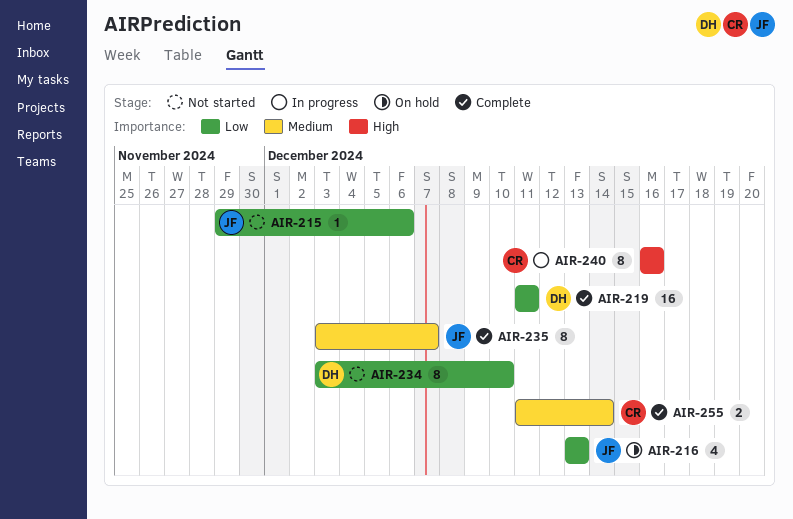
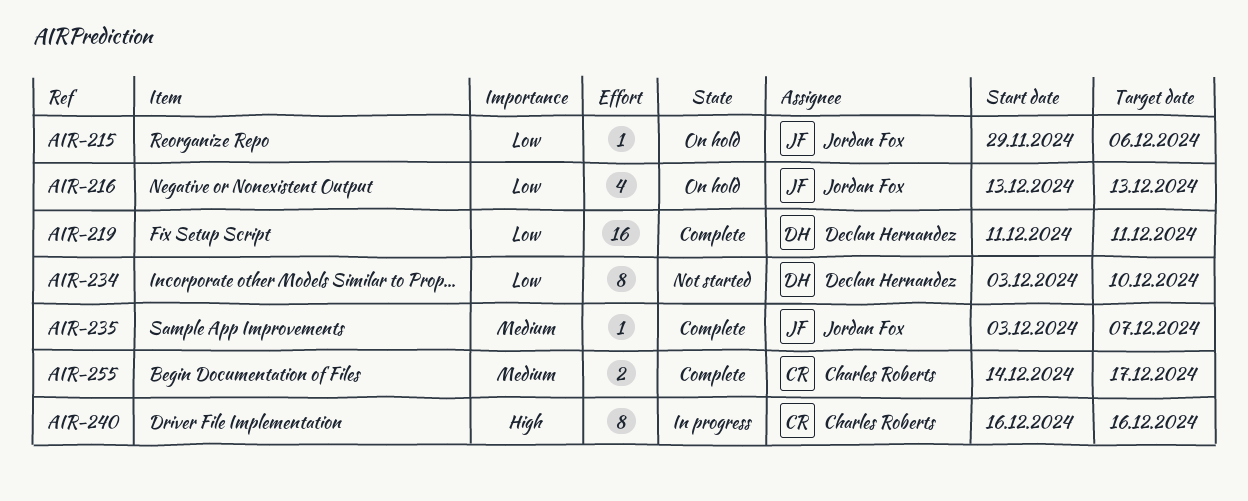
AIR-215, status: Not started -> On hold
AIR-235, estimate: 8 -> 1
AIR-255, start: Dec 11 -> Dec 14
AIR-255, due: Dec 14 -> Dec 17

